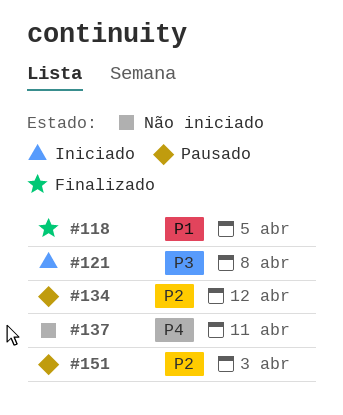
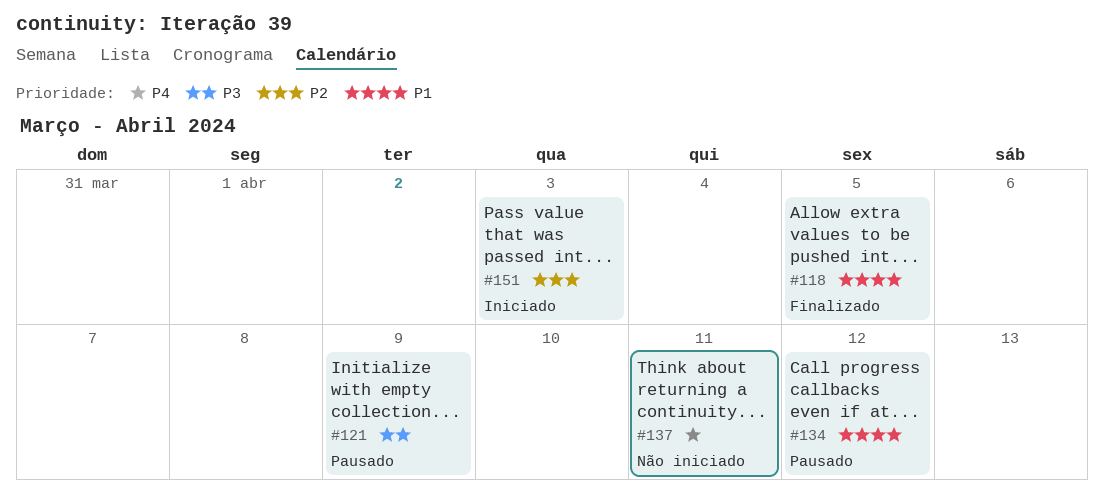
#121, status: Iniciado -> Pausado
#121, due: Apr 8 -> Apr 9
#134, priority: P2 -> P1
#151, status: Pausado -> Iniciado

